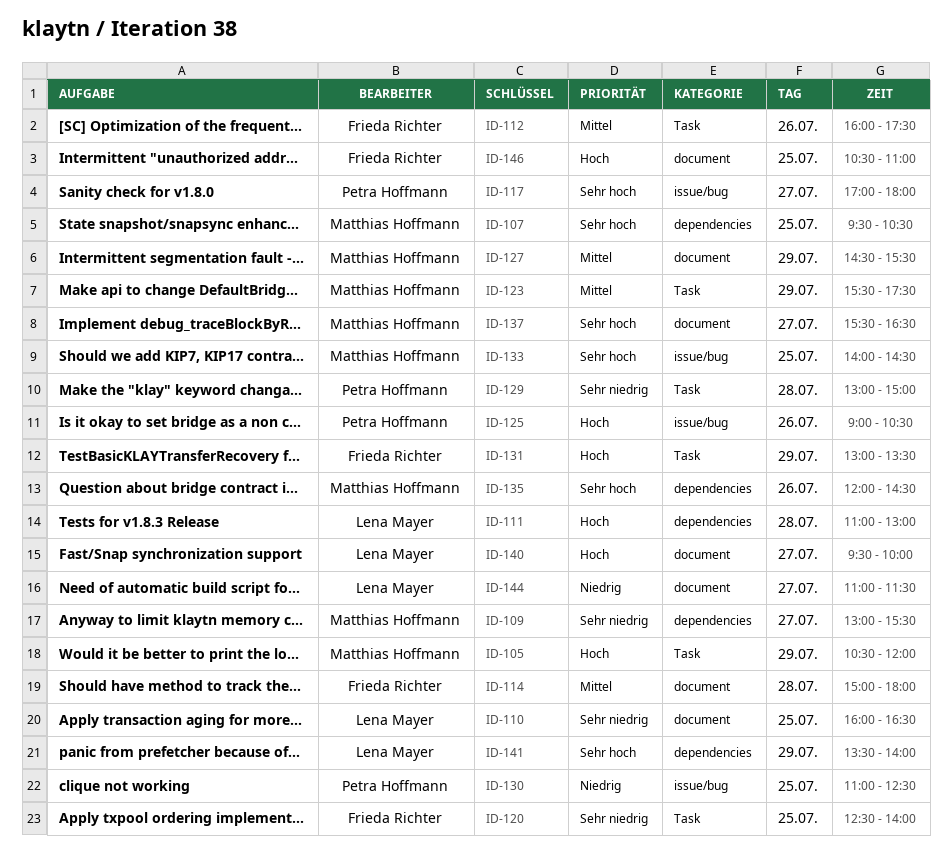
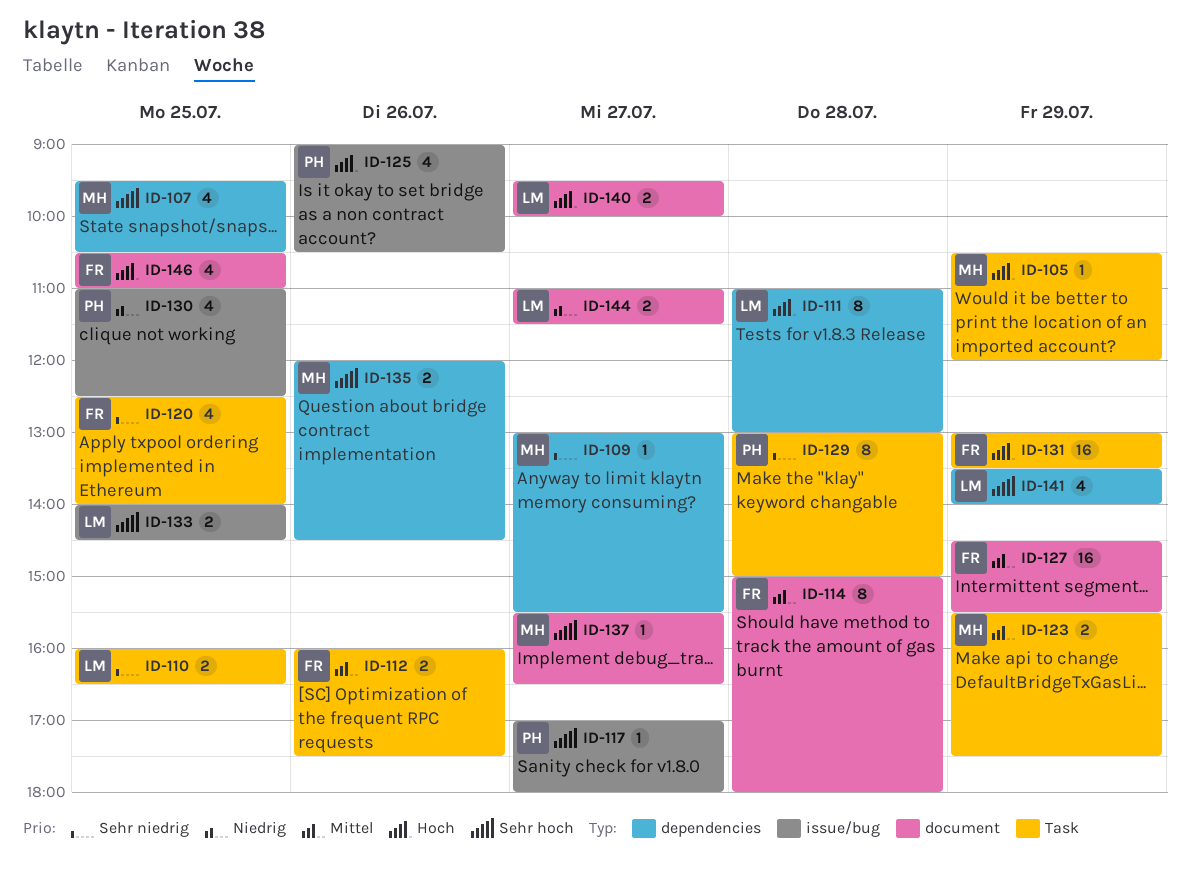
ID-110, label: document -> Task
ID-127, owner: Matthias Hoffmann -> Frieda Richter
ID-133, owner: Matthias Hoffmann -> Lena Mayer

